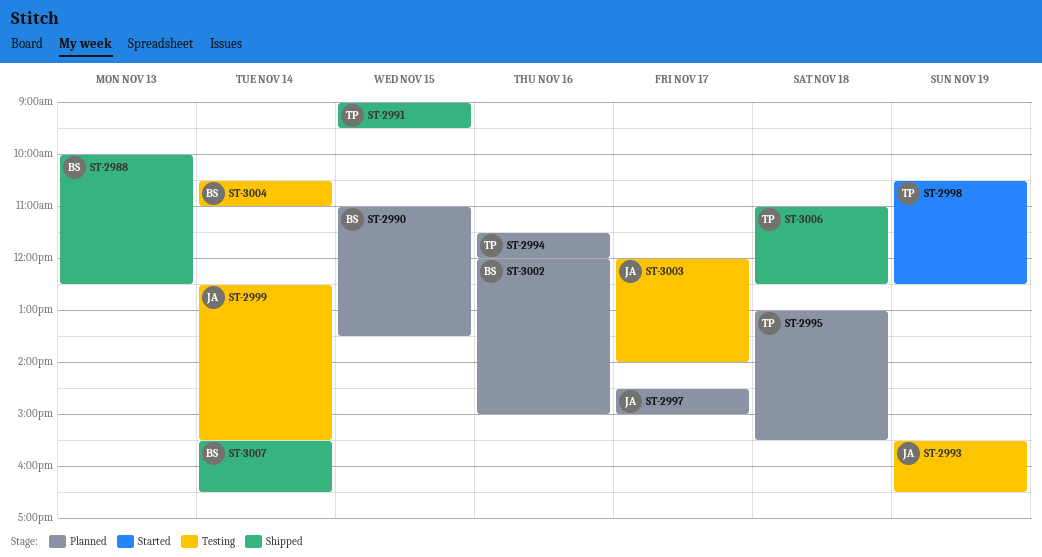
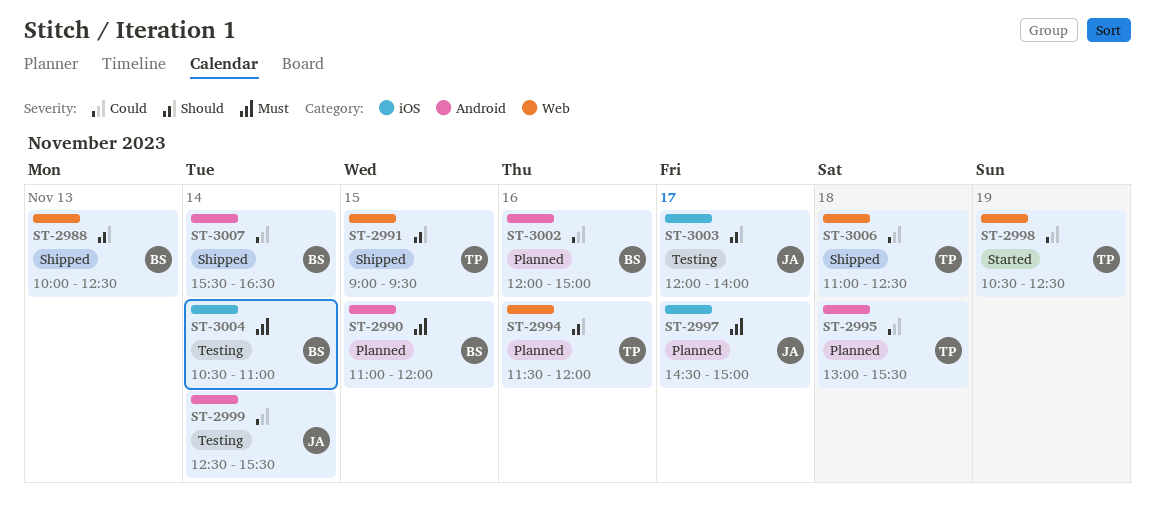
ST-2990, ends: 13:30 -> 12:00
ST-2993: present -> none

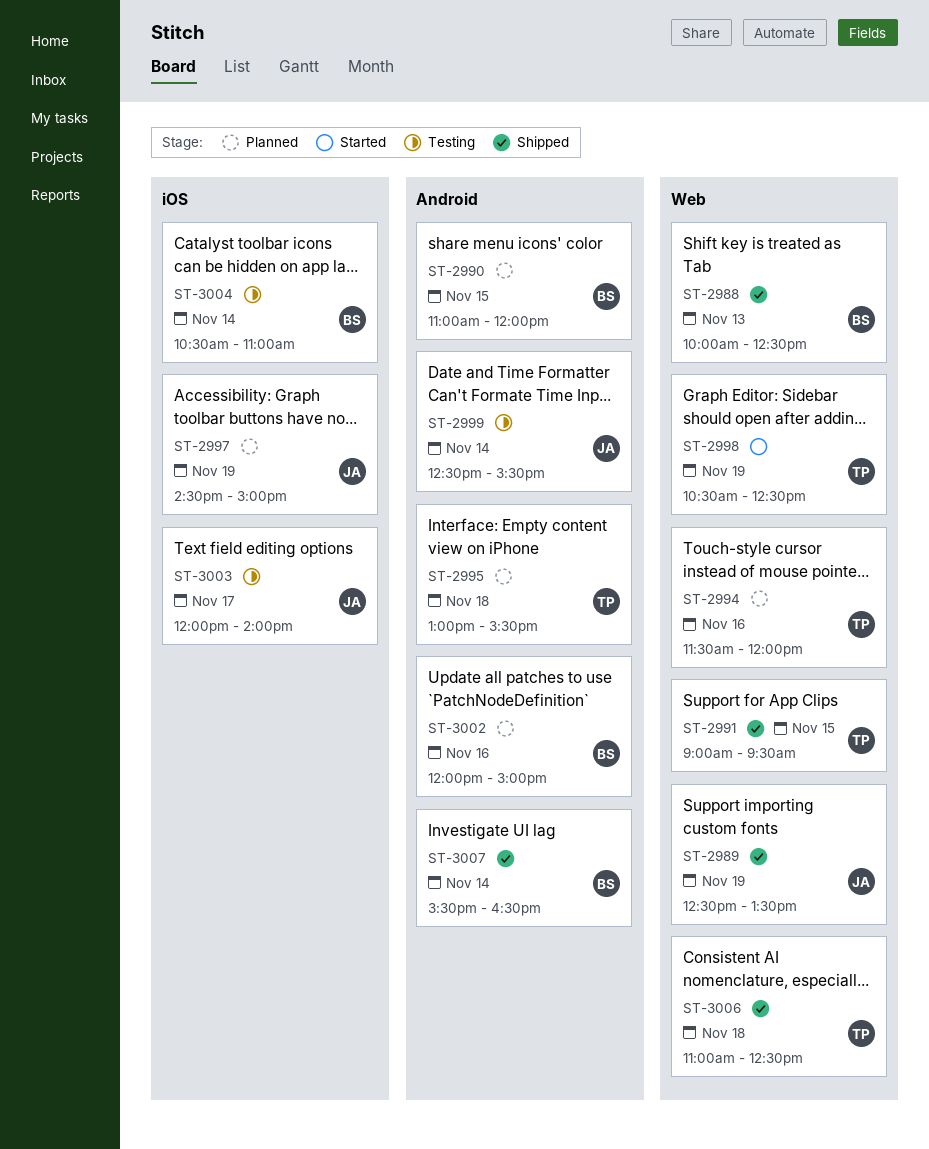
ST-2989: none -> present
ST-2997, day: Nov 17 -> Nov 19

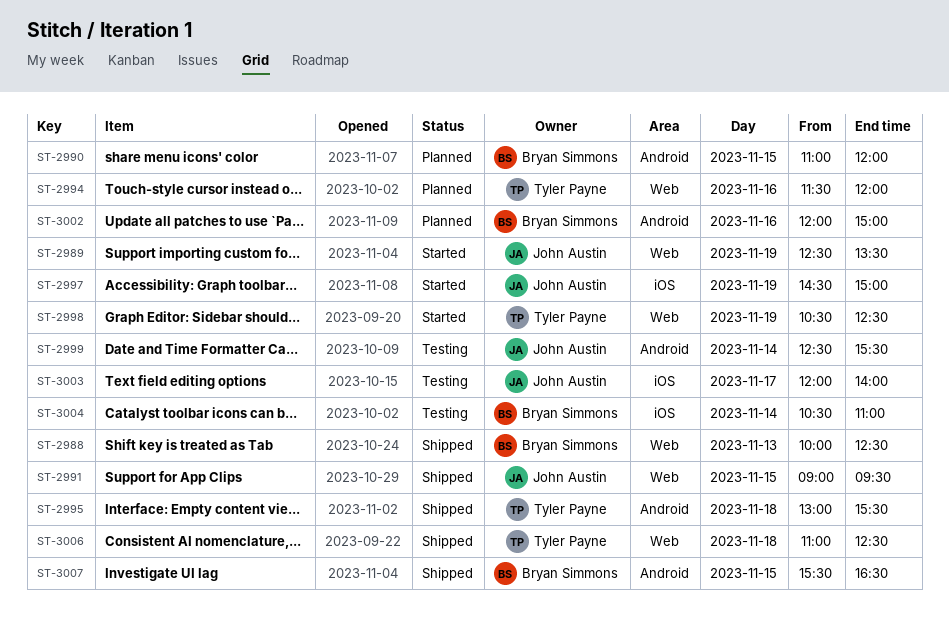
ST-2989, status: Shipped -> Started
ST-2991, owner: Tyler Payne -> John Austin
ST-2995, status: Planned -> Shipped
ST-2997, status: Planned -> Started
ST-3007, day: Nov 14 -> Nov 15

